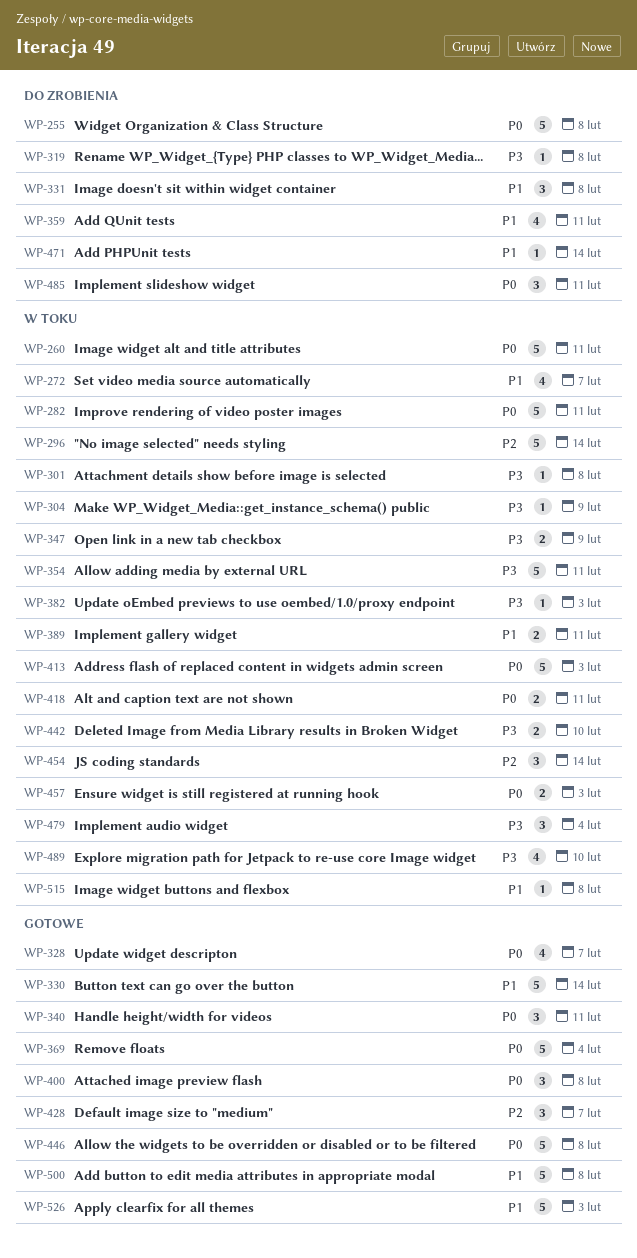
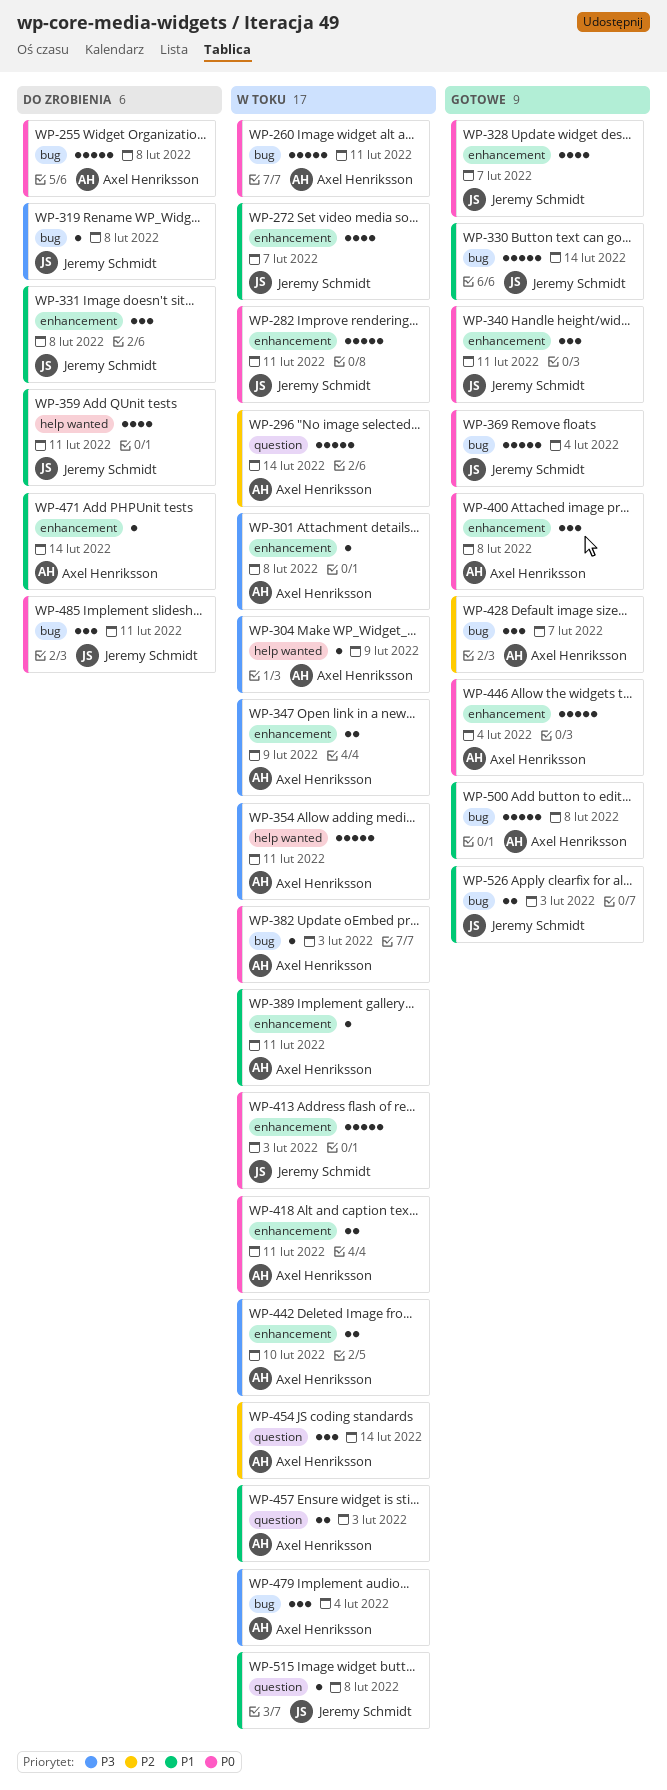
WP-382, priority: P3 -> P0
WP-389, estimate: 2 -> 1
WP-446, due: Feb 8 -> Feb 4
WP-457, priority: P0 -> P1
WP-489: present -> none
WP-526, estimate: 5 -> 2

